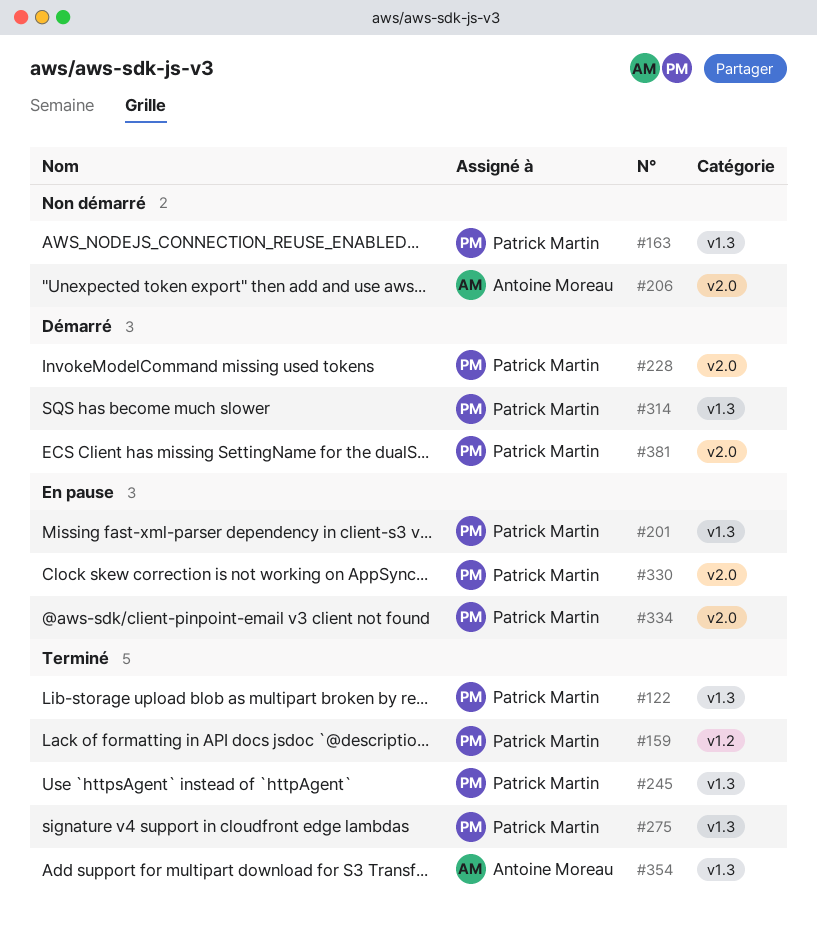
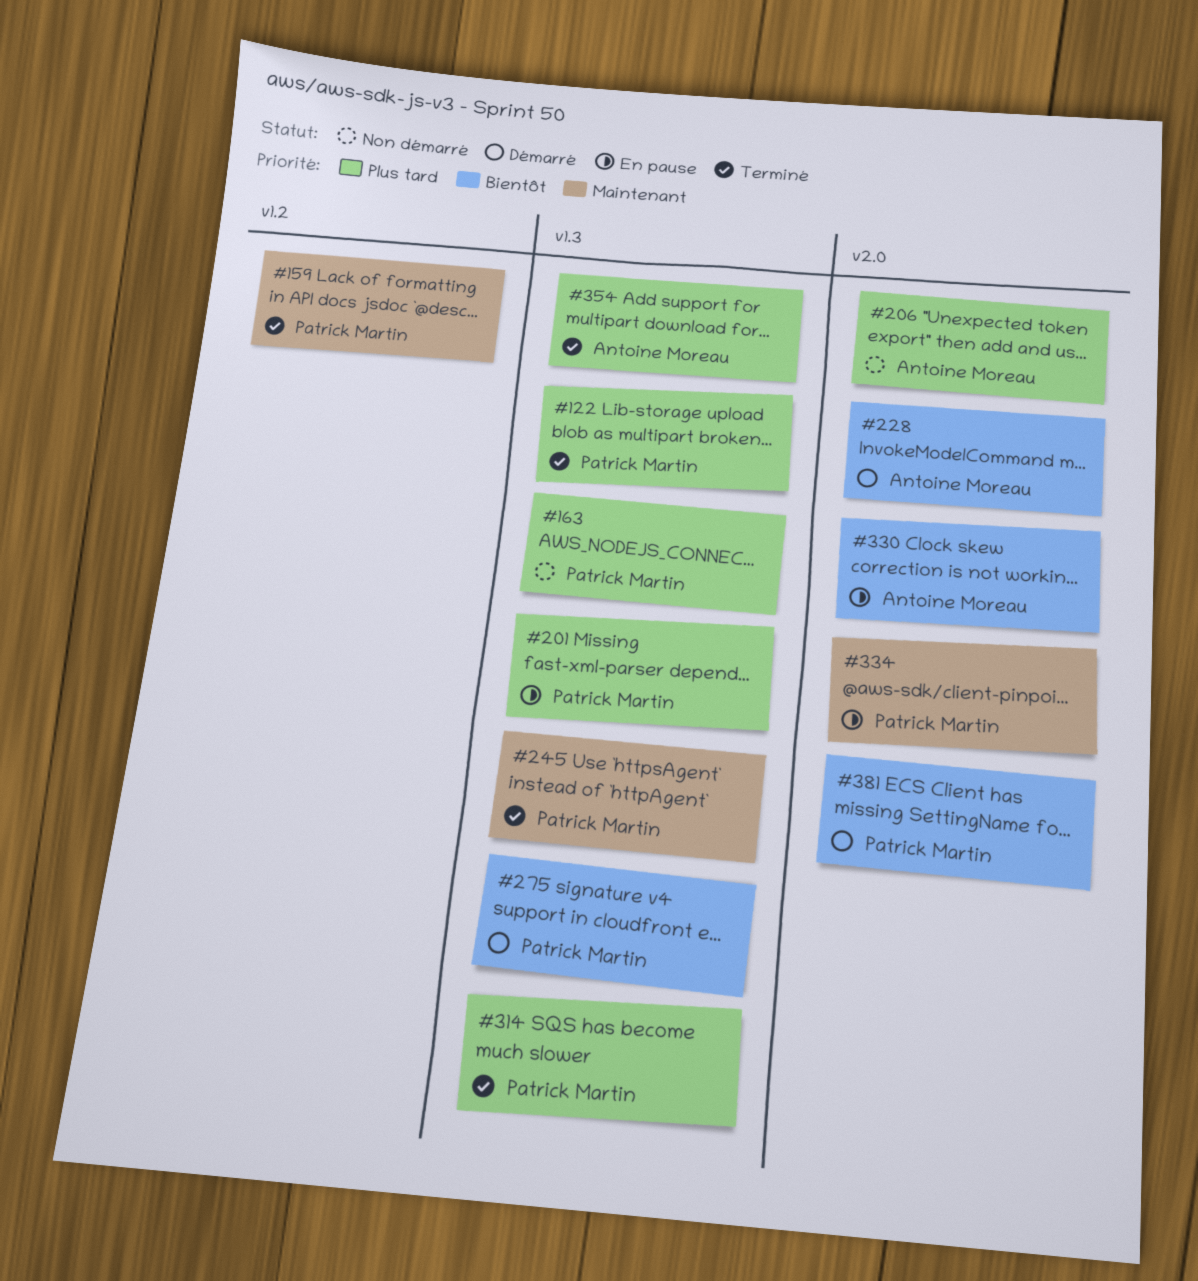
#228, owner: Patrick Martin -> Antoine Moreau
#275, status: Terminé -> Démarré
#314, status: Démarré -> Terminé
#330, owner: Patrick Martin -> Antoine Moreau

